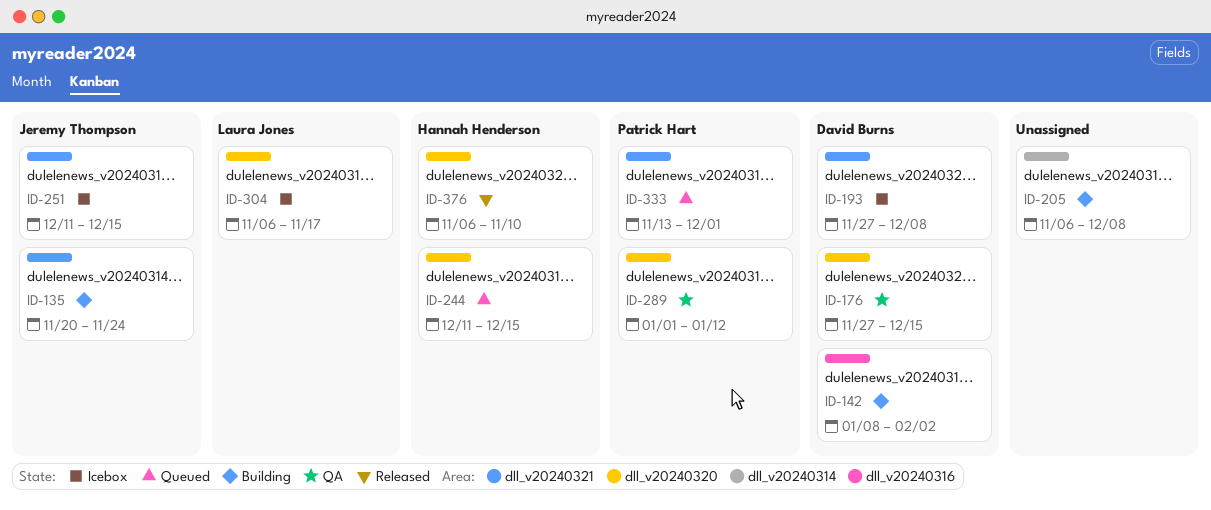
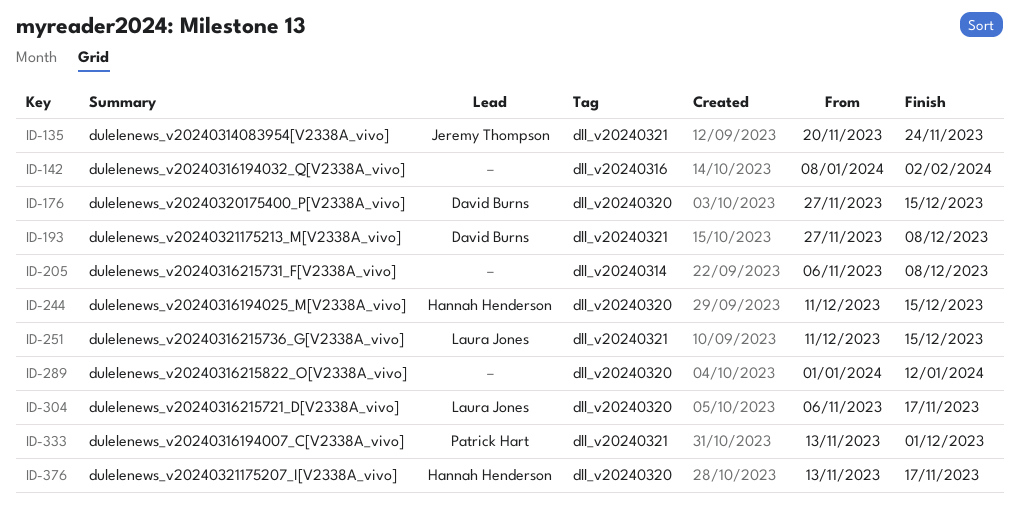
ID-142, owner: David Burns -> none
ID-251, owner: Jeremy Thompson -> Laura Jones
ID-289, owner: Patrick Hart -> none
ID-376, start: Nov 6 -> Nov 13
ID-376, due: Nov 10 -> Nov 17

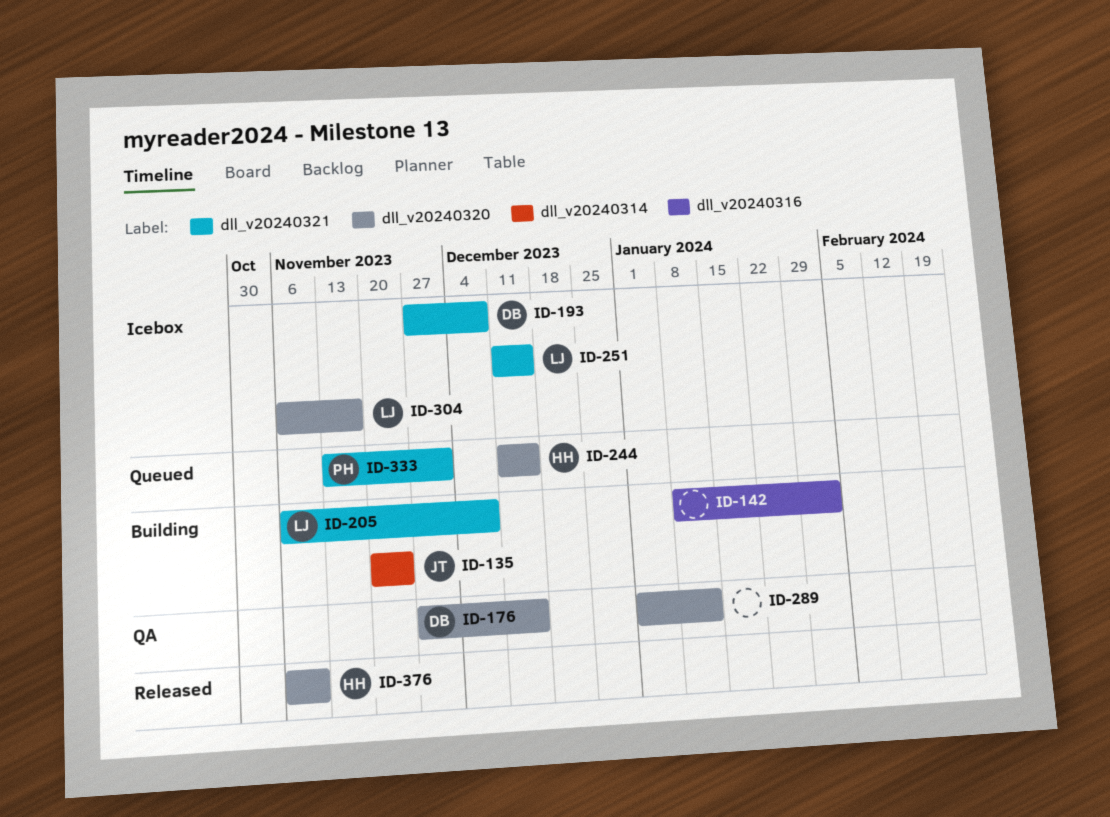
ID-135, label: dll_v20240321 -> dll_v20240314
ID-205, owner: none -> Laura Jones
ID-205, label: dll_v20240314 -> dll_v20240321
ID-376, start: Nov 13 -> Nov 6
ID-376, due: Nov 17 -> Nov 10

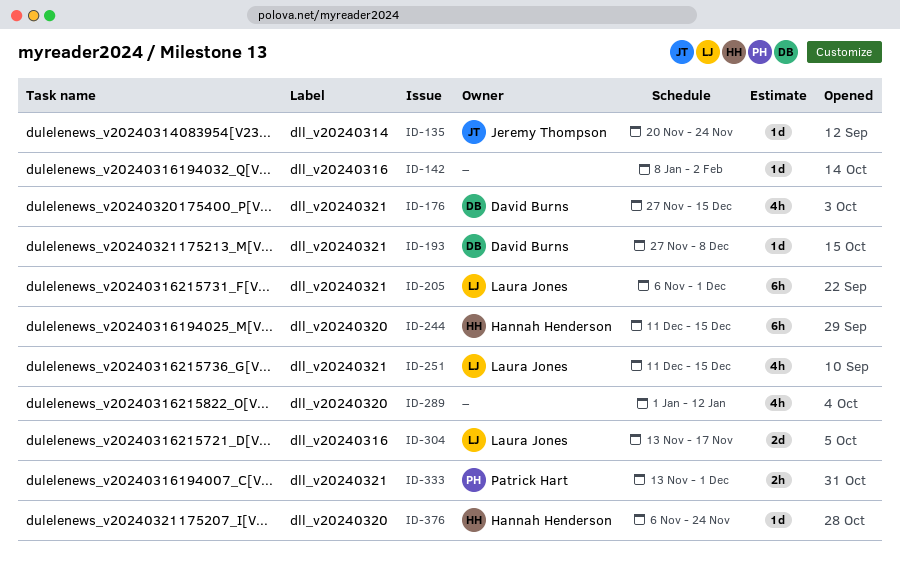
ID-176, label: dll_v20240320 -> dll_v20240321
ID-205, due: Dec 8 -> Dec 1
ID-304, label: dll_v20240320 -> dll_v20240316
ID-304, start: Nov 6 -> Nov 13
ID-376, due: Nov 10 -> Nov 24

